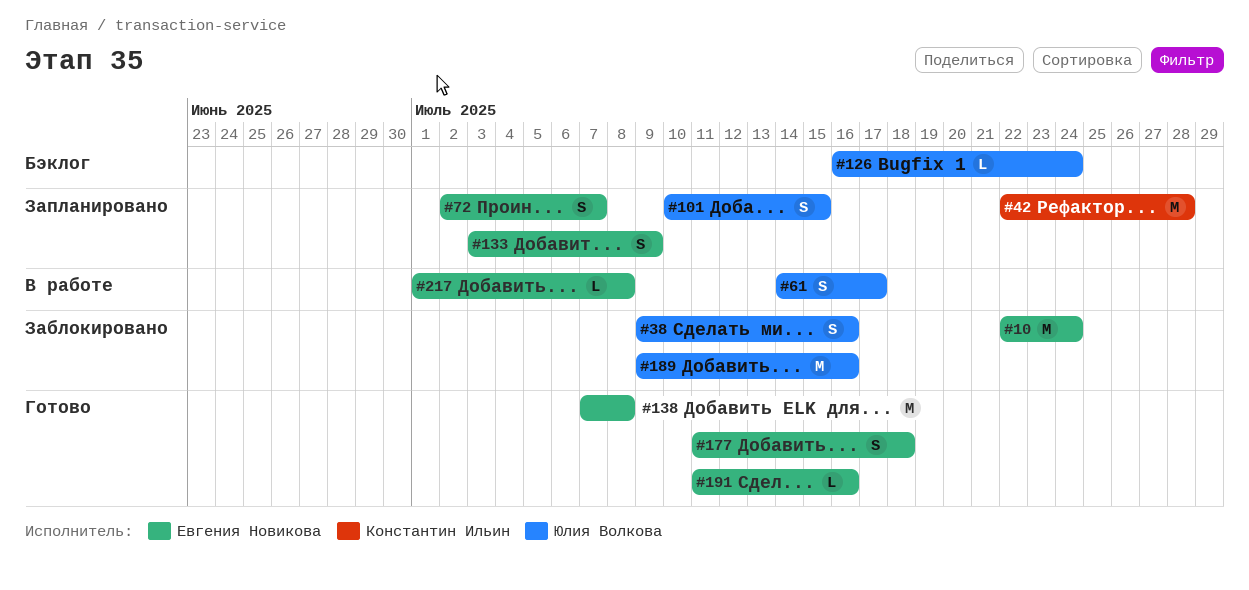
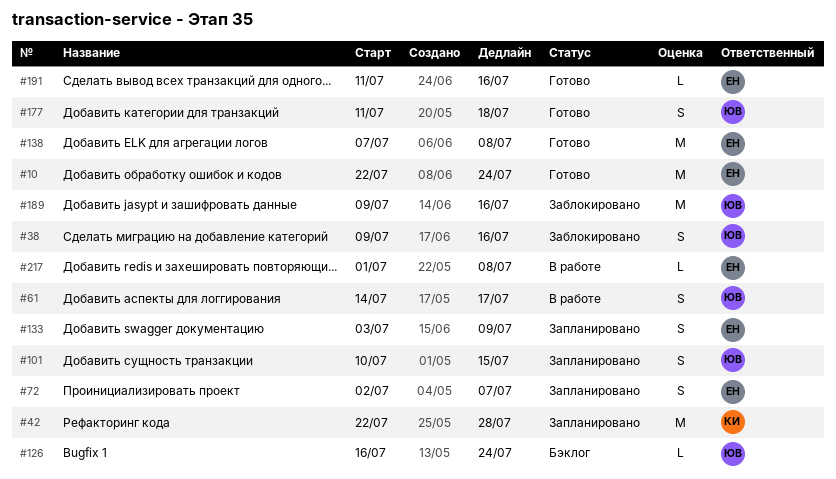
#10, status: Заблокировано -> Готово
#177, owner: Евгения Новикова -> Юлия Волкова

